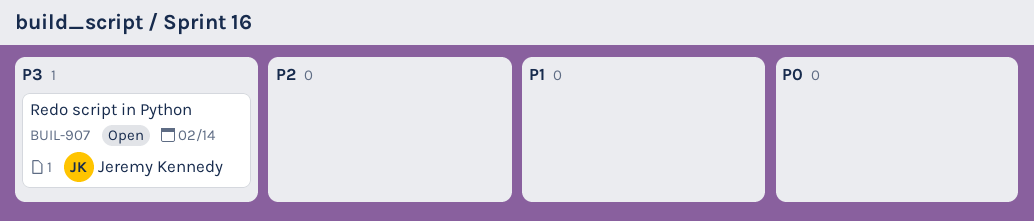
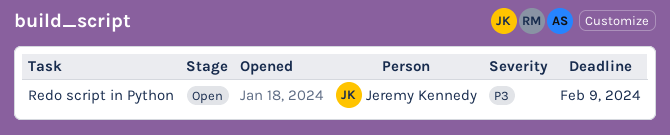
Redo script in Python, due: Feb 14 -> Feb 9

